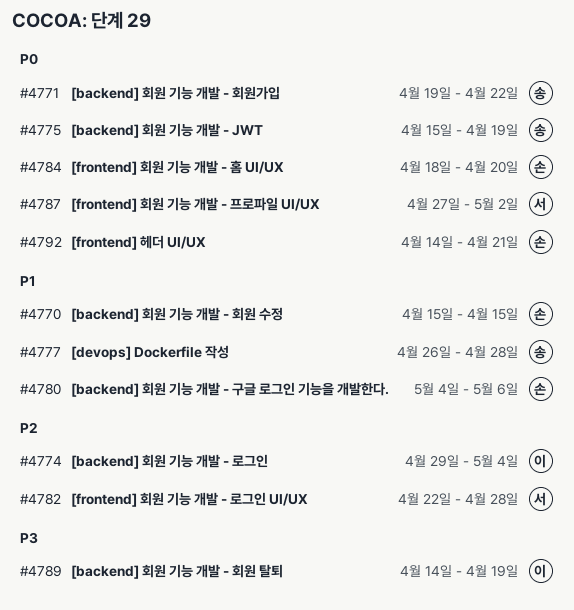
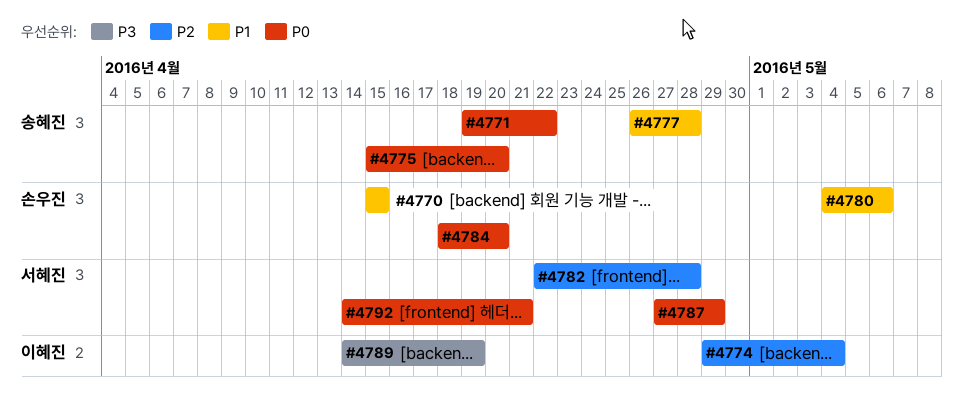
#4775, due: Apr 19 -> Apr 20
#4787, due: May 2 -> Apr 29
#4792, owner: 손우진 -> 서혜진

